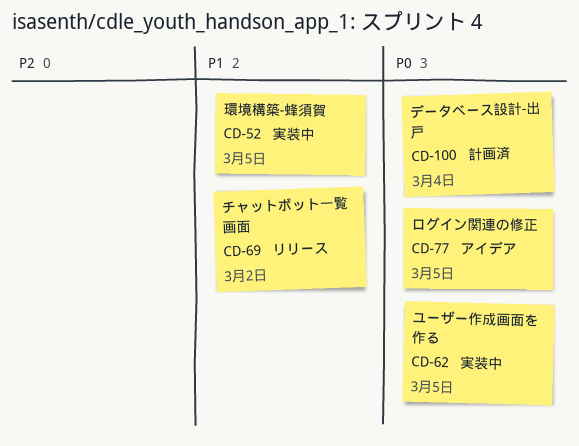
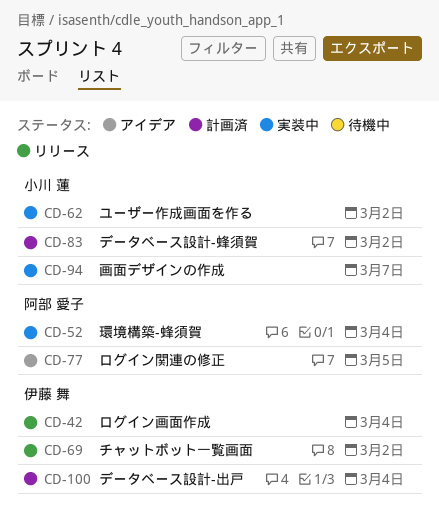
CD-42: none -> present
CD-52, due: Mar 5 -> Mar 4
CD-62, due: Mar 5 -> Mar 2
CD-83: none -> present
CD-94: none -> present

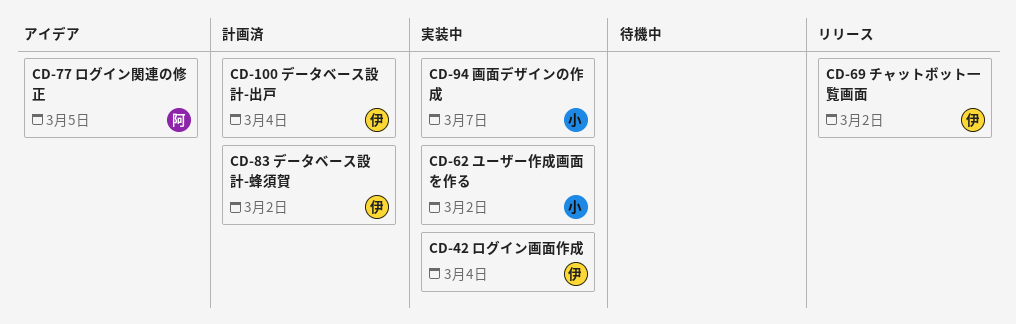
CD-42, status: リリース -> 実装中
CD-52: present -> none
CD-83, owner: 小川 蓮 -> 伊藤 舞

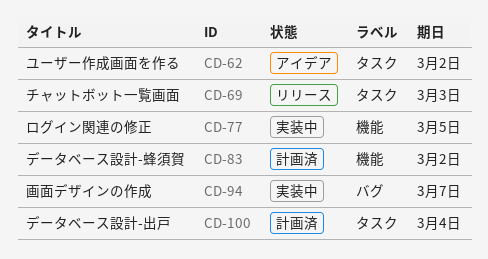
CD-42: present -> none
CD-62, status: 実装中 -> アイデア
CD-69, due: Mar 2 -> Mar 3
CD-77, status: アイデア -> 実装中

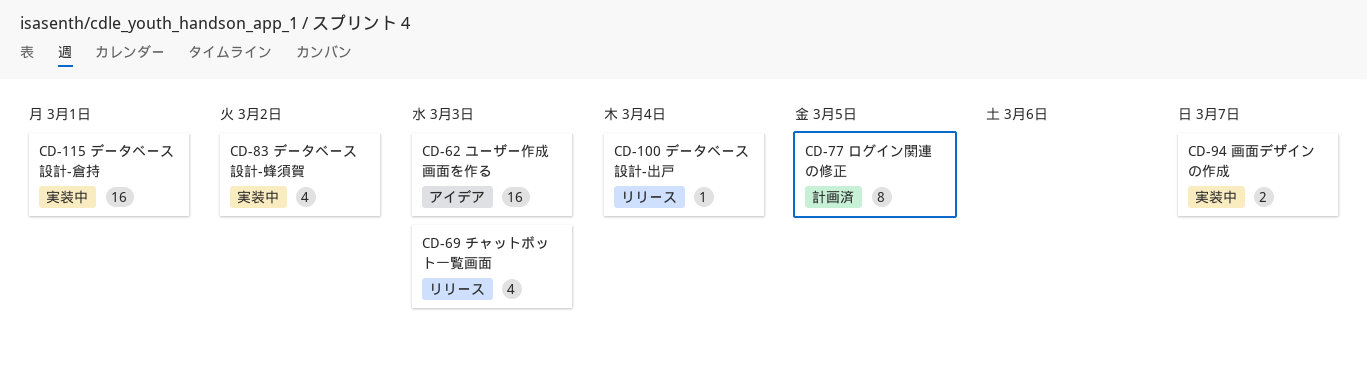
CD-62, due: Mar 2 -> Mar 3
CD-77, status: 実装中 -> 計画済
CD-83, status: 計画済 -> 実装中
CD-100, status: 計画済 -> リリース
CD-115: none -> present

